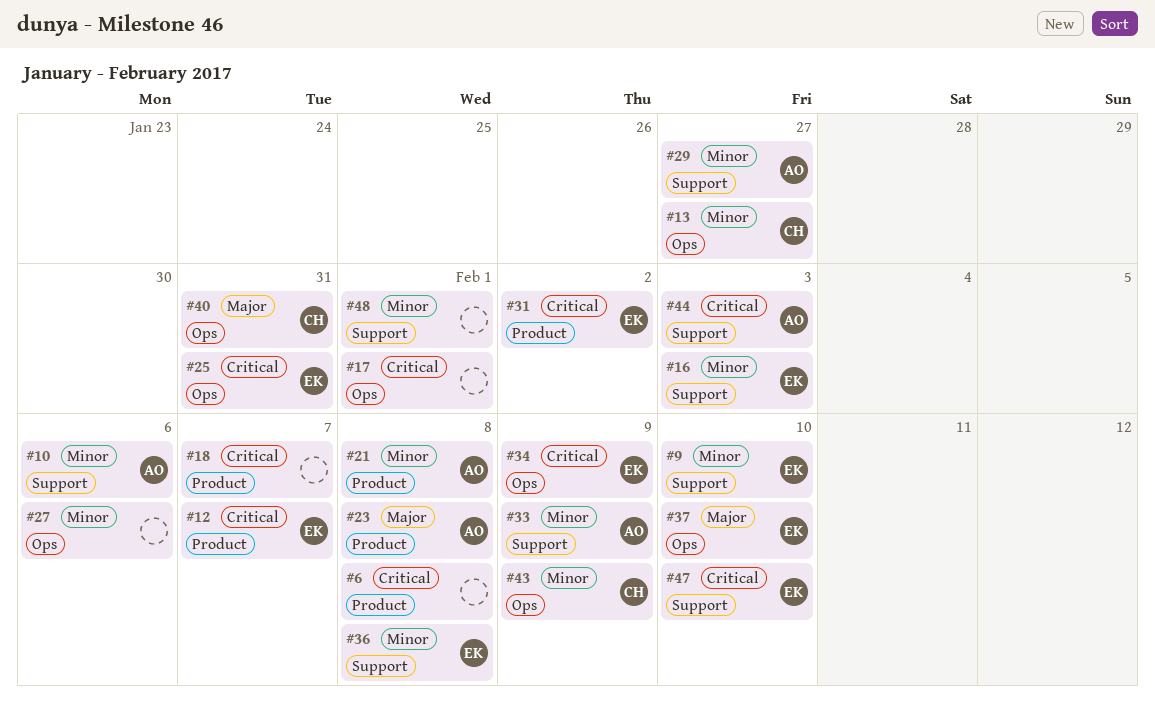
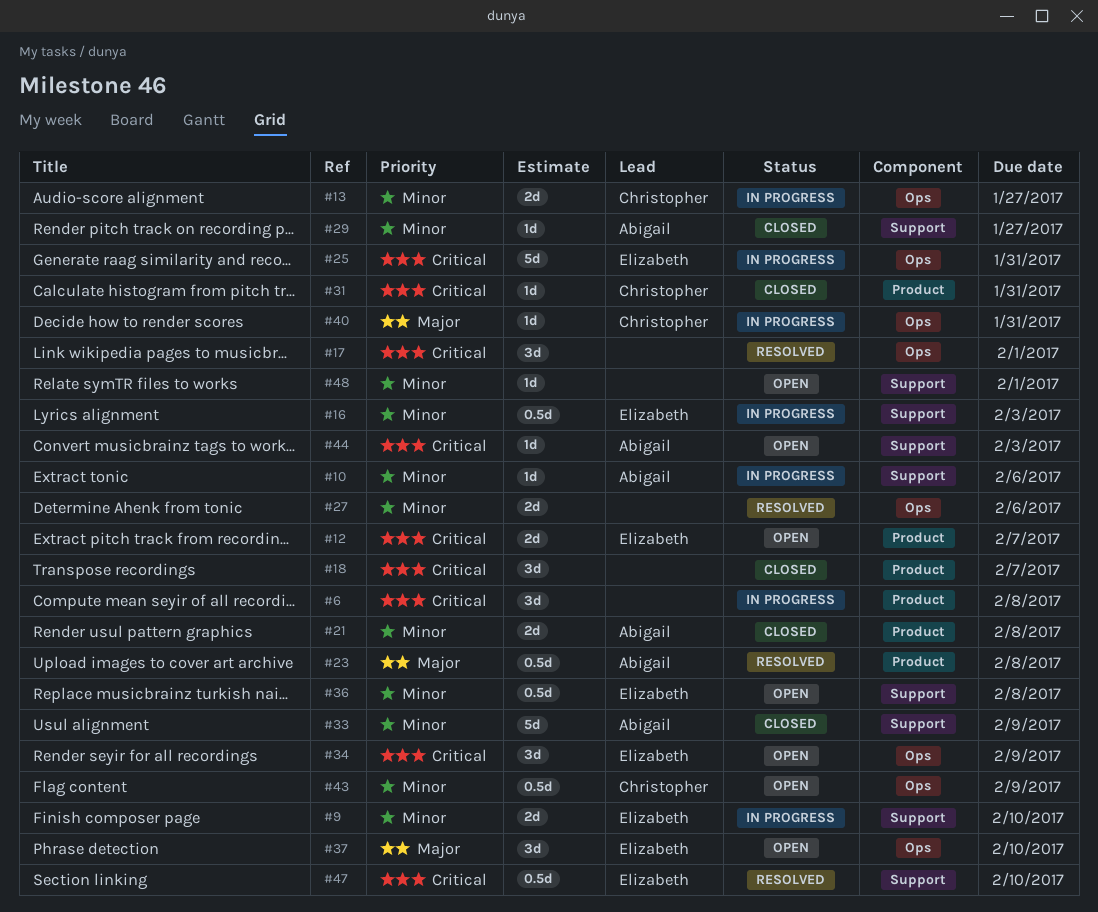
#31, owner: Elizabeth -> Christopher
#31, due: Feb 2 -> Jan 31

